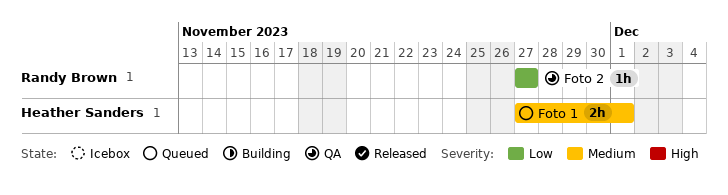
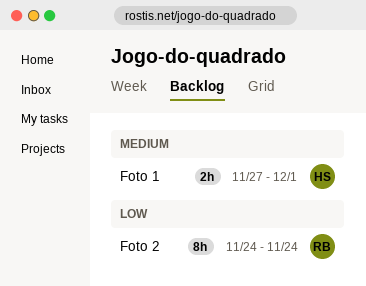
Foto 2, estimate: 1h -> 8h
Foto 2, start: Nov 27 -> Nov 24
Foto 2, due: Nov 27 -> Nov 24

